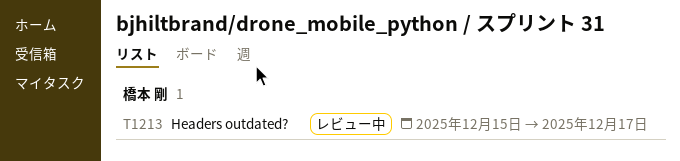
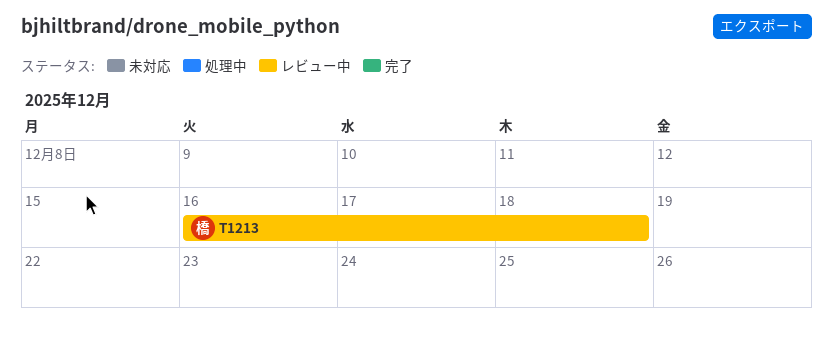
T1213, start: Dec 15 -> Dec 16
T1213, due: Dec 17 -> Dec 18

